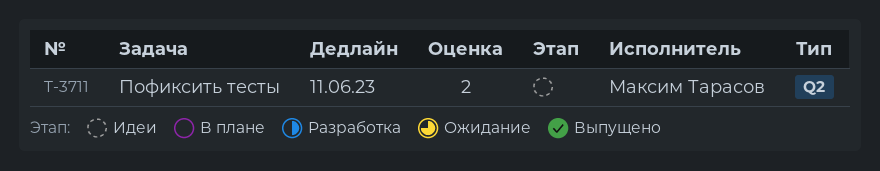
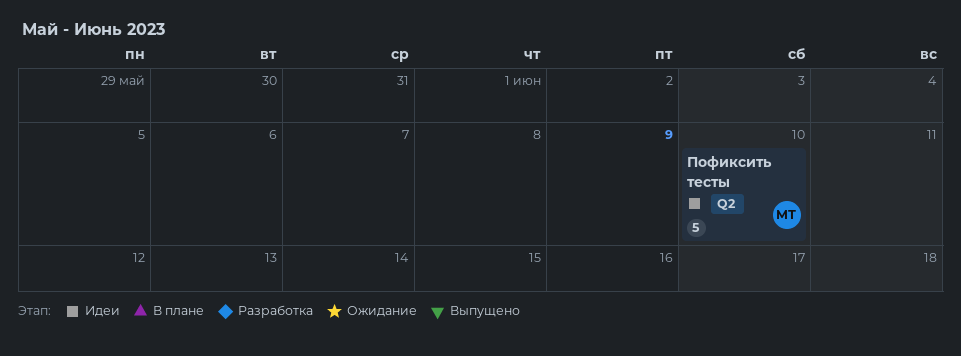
Пофиксить тесты, estimate: 2 -> 5
Пофиксить тесты, due: Jun 11 -> Jun 10

